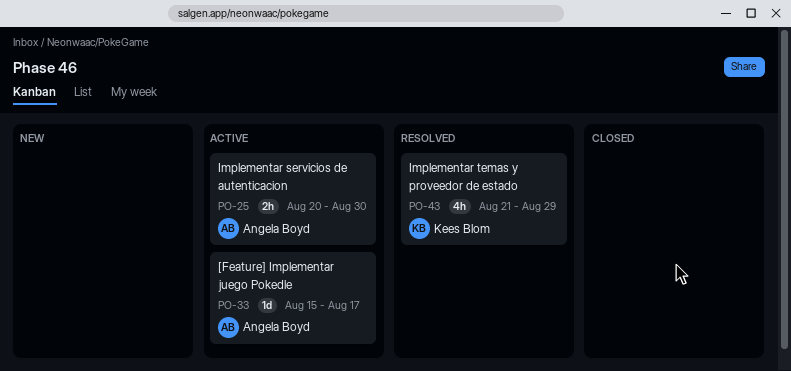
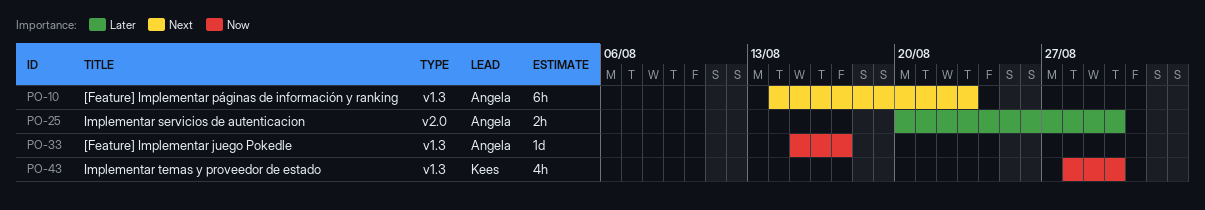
PO-10: none -> present
PO-43, start: Aug 21 -> Aug 28
PO-43, due: Aug 29 -> Aug 30

